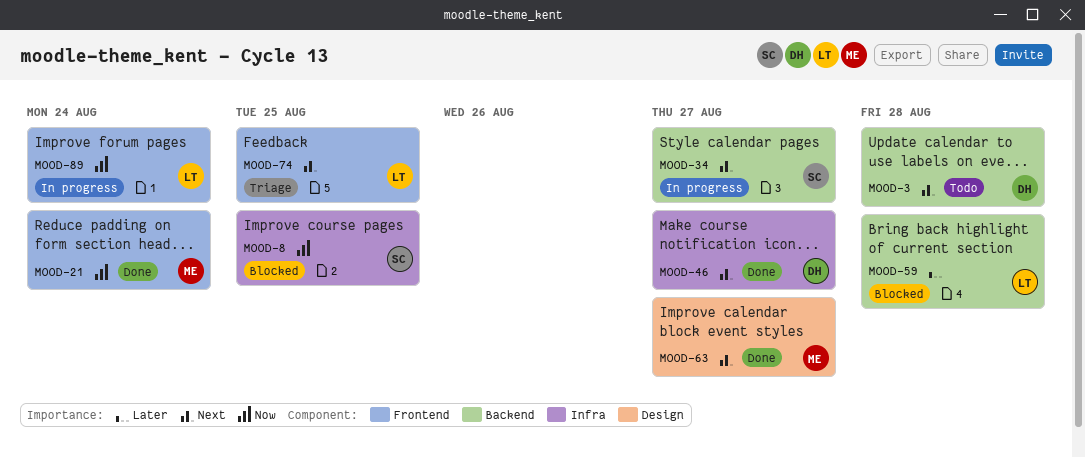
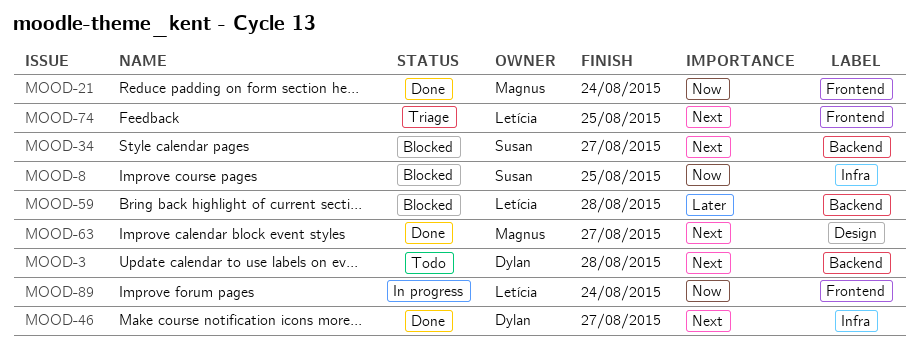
MOOD-34, status: In progress -> Blocked

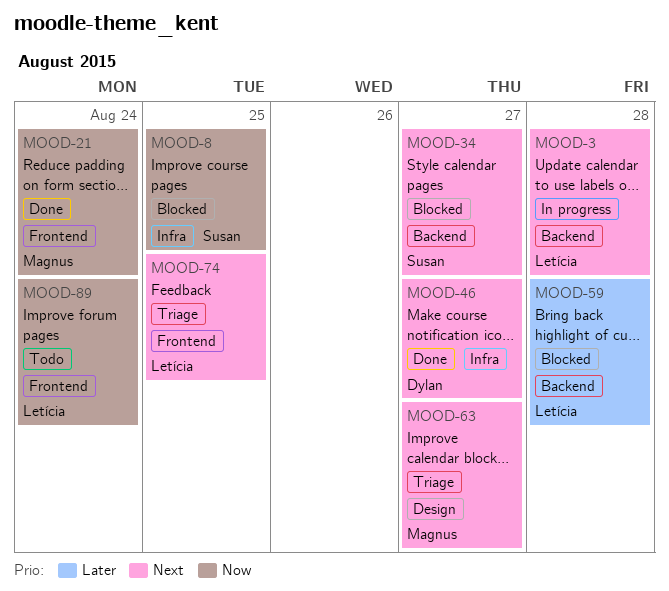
MOOD-3, status: Todo -> In progress
MOOD-3, owner: Dylan -> Letícia
MOOD-63, status: Done -> Triage
MOOD-89, status: In progress -> Todo

